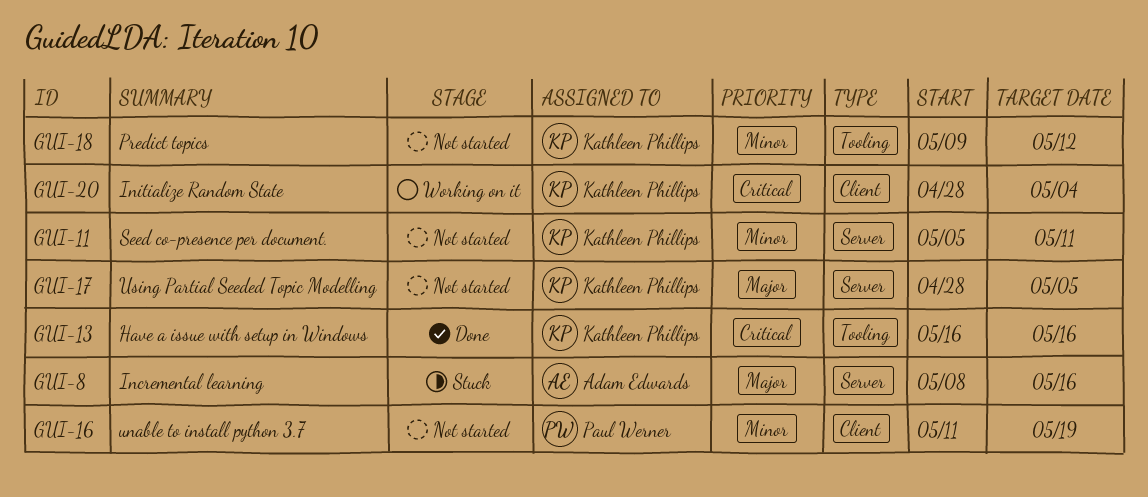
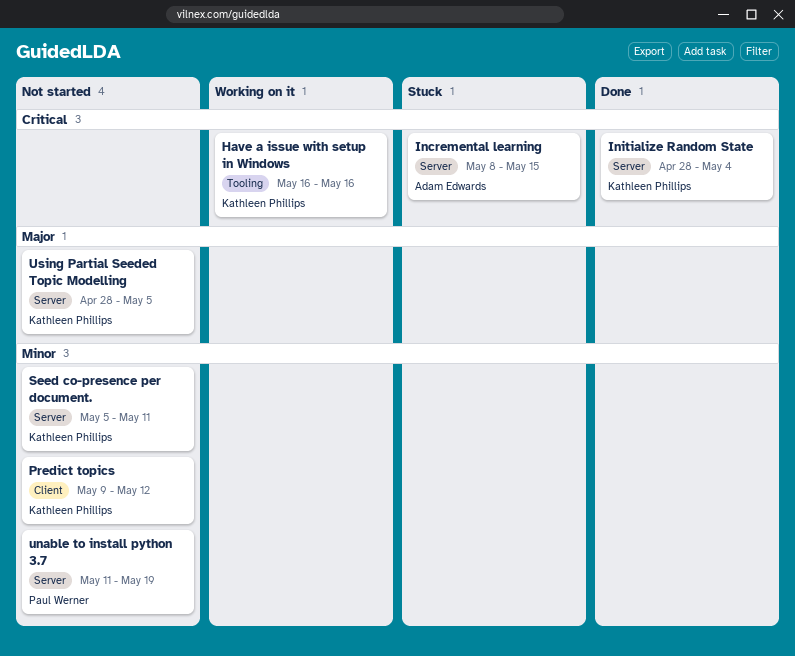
Have a issue with setup in Windows, status: Done -> Working on it
Incremental learning, priority: Major -> Critical
Incremental learning, due: May 16 -> May 15
Initialize Random State, status: Working on it -> Done
Initialize Random State, label: Client -> Server
Predict topics, label: Tooling -> Client
unable to install python 3.7, label: Client -> Server

